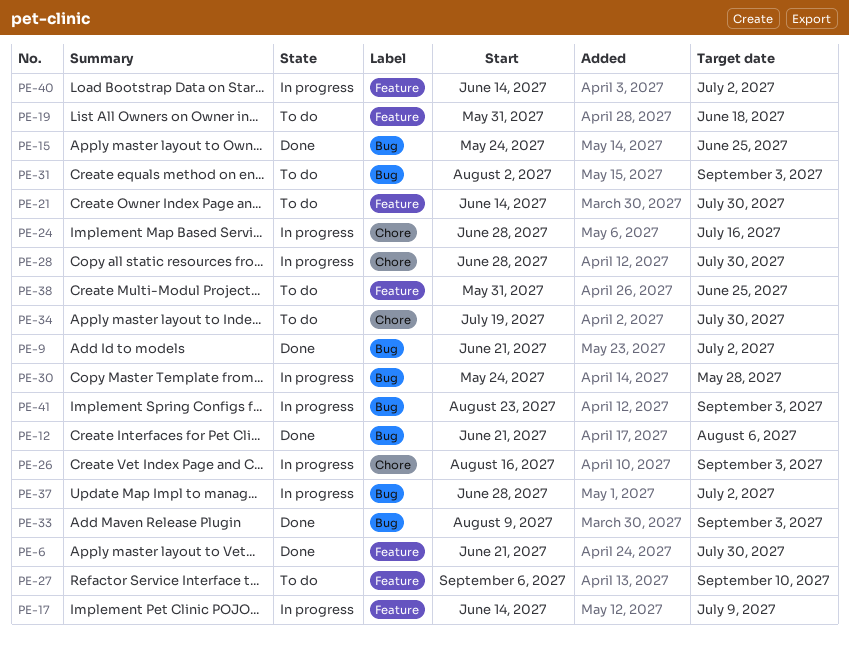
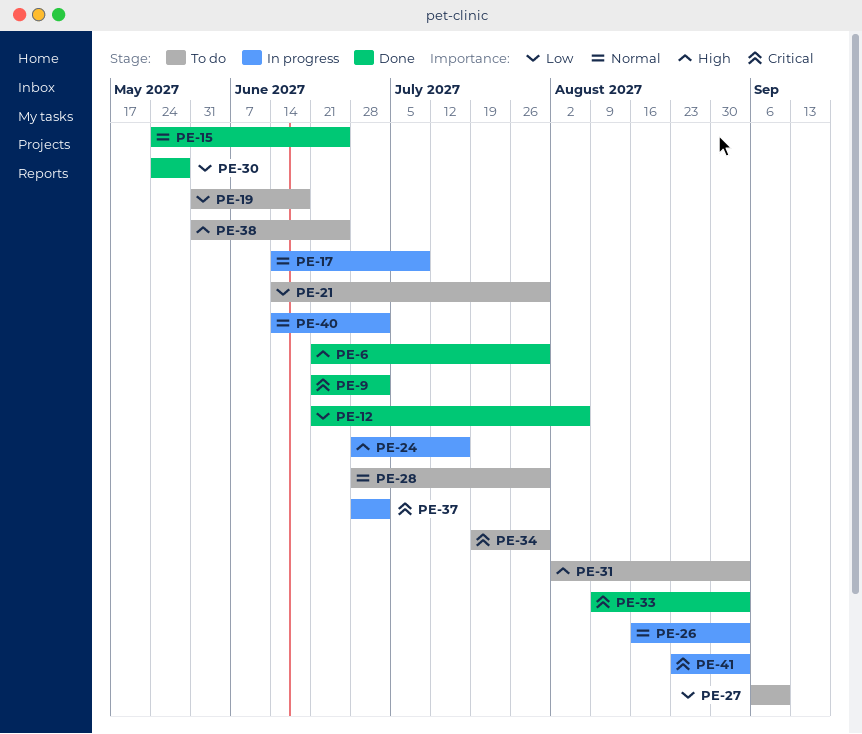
PE-28, status: In progress -> To do
PE-30, status: In progress -> Done

